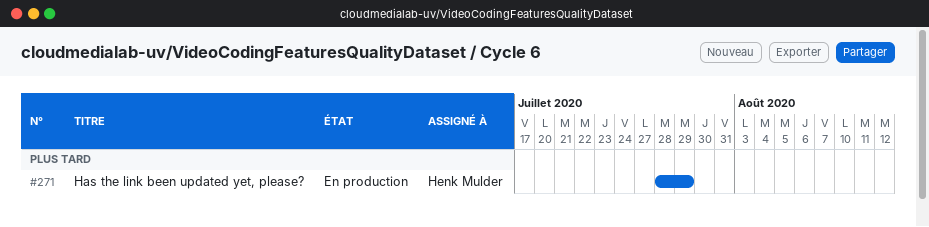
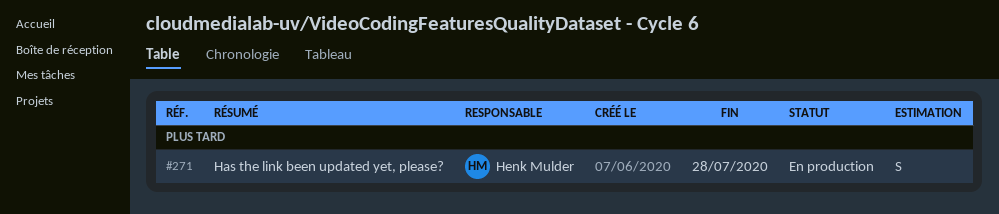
#271, due: Jul 29 -> Jul 28

